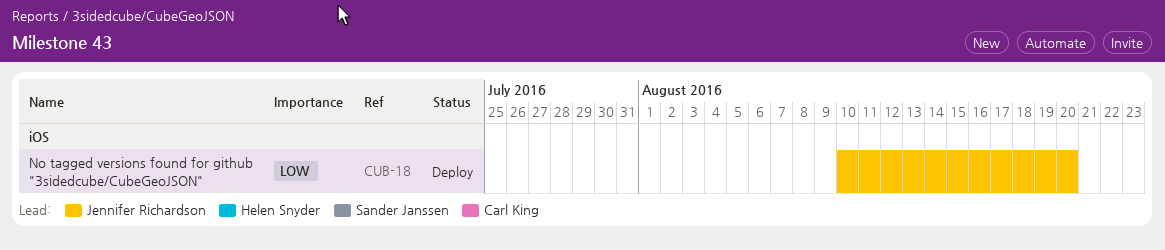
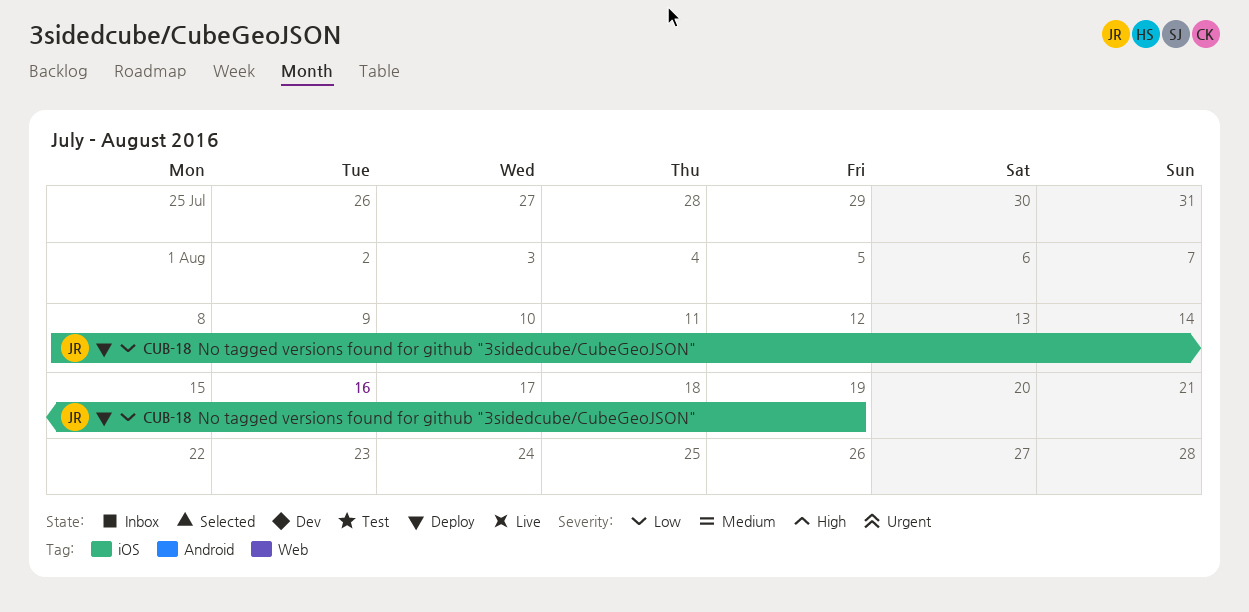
CUB-18, start: Aug 10 -> Aug 8
CUB-18, due: Aug 20 -> Aug 19

